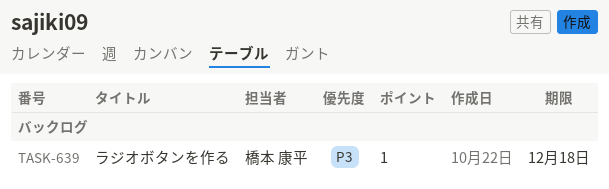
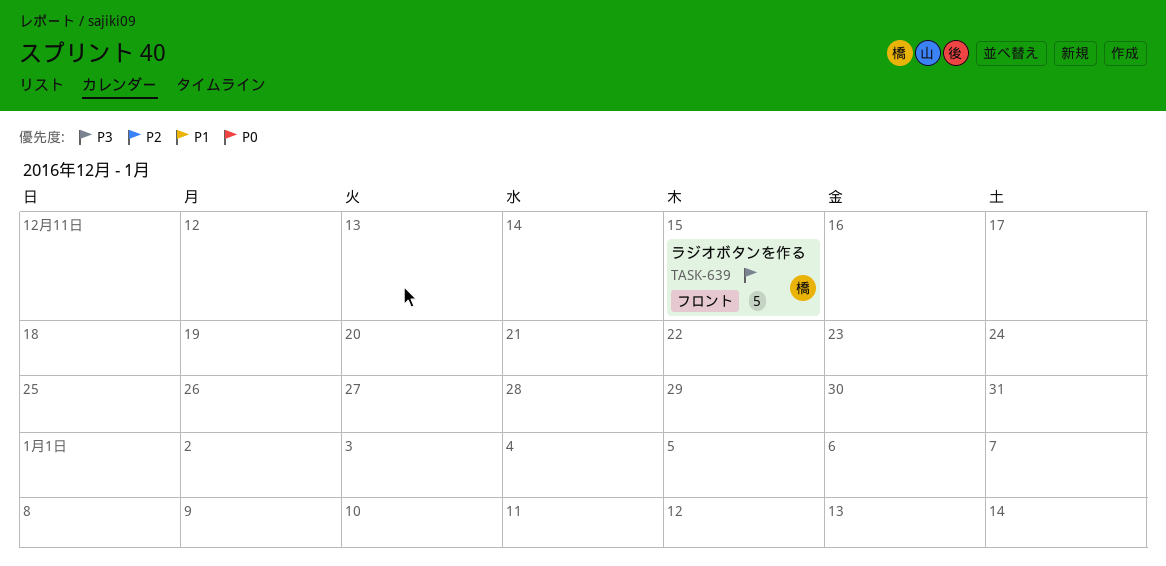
TASK-639, estimate: 1 -> 5
TASK-639, due: Dec 18 -> Dec 15

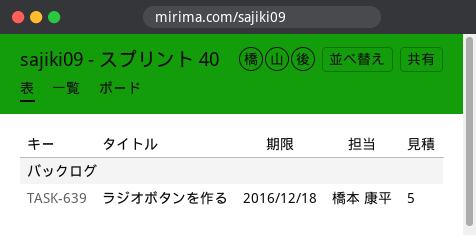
TASK-639, due: Dec 15 -> Dec 18

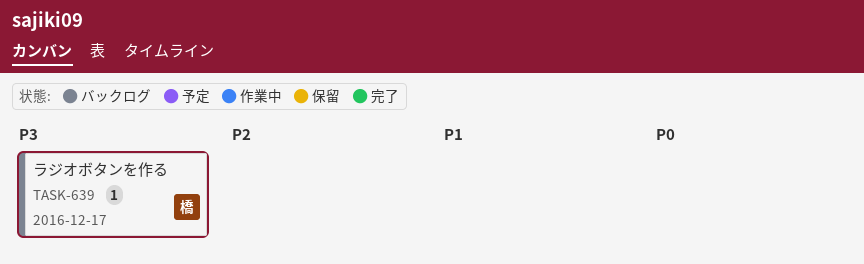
TASK-639, estimate: 5 -> 1
TASK-639, due: Dec 18 -> Dec 17

